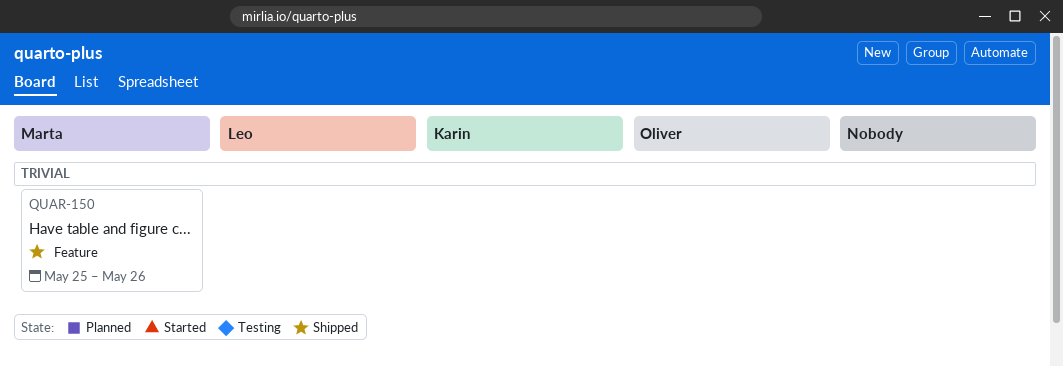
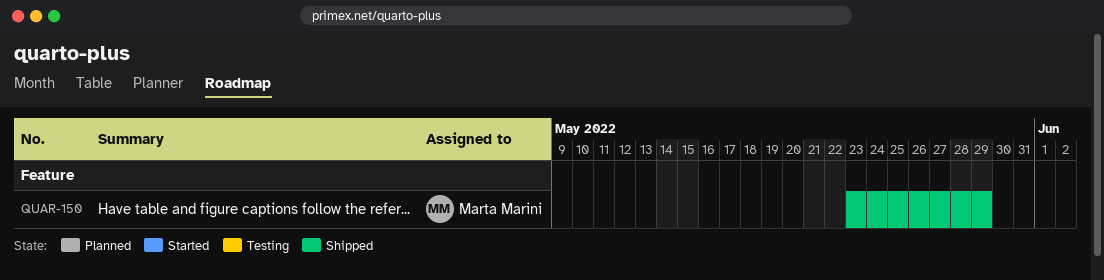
QUAR-150, start: May 25 -> May 23
QUAR-150, due: May 26 -> May 29

